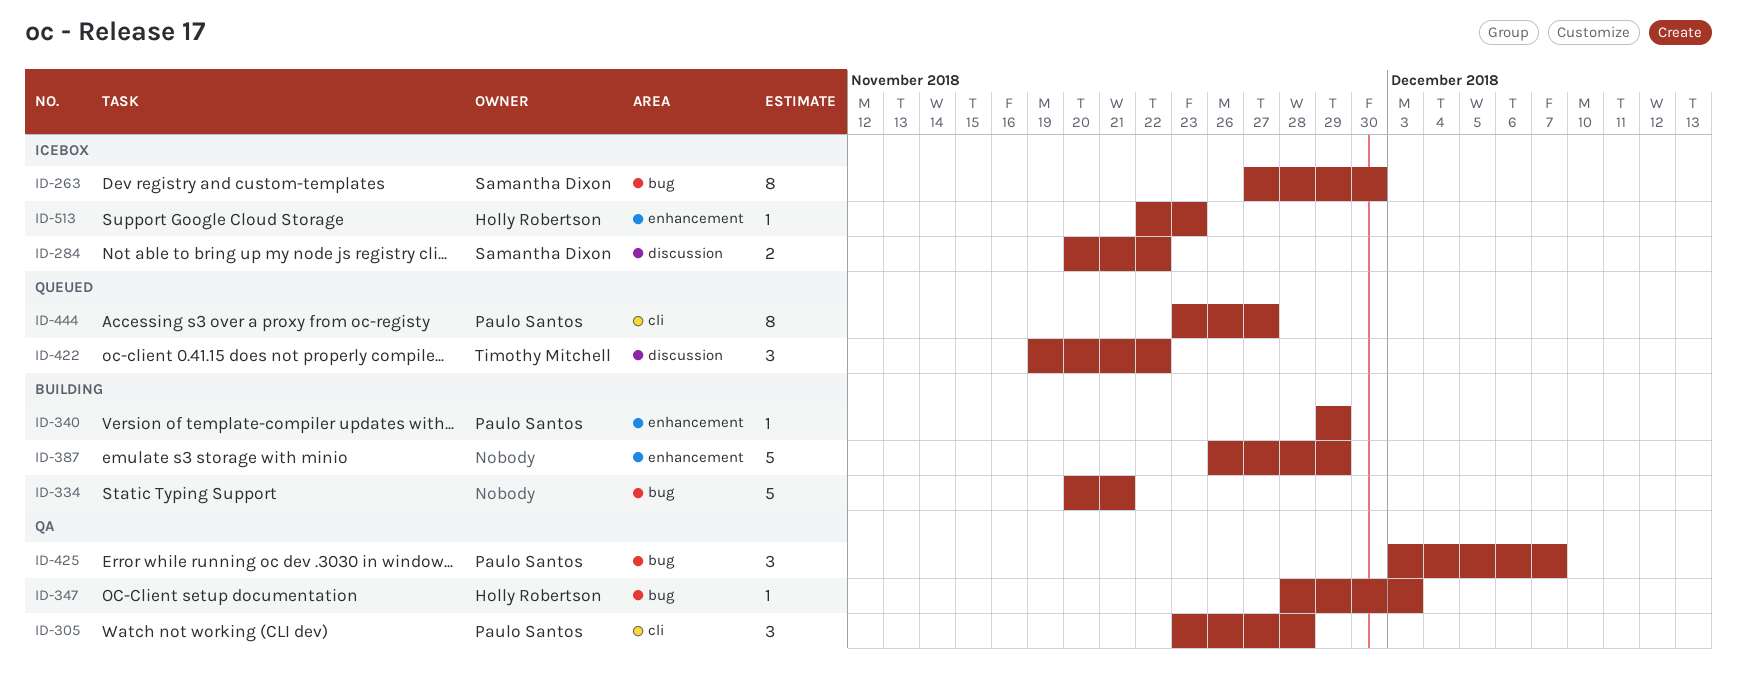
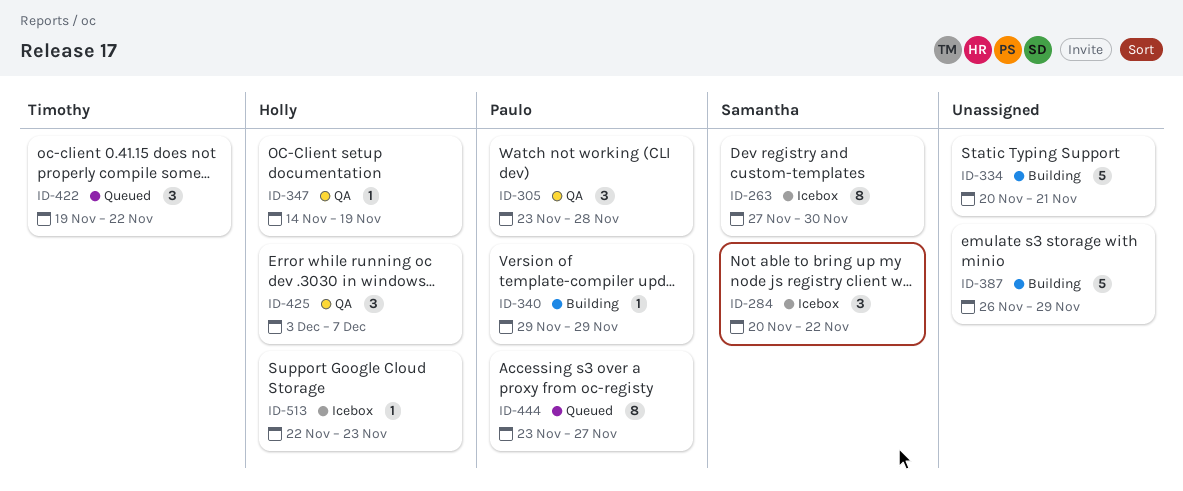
ID-284, estimate: 2 -> 3
ID-347, start: Nov 28 -> Nov 14
ID-347, due: Dec 3 -> Nov 19
ID-425, owner: Paulo Santos -> Holly Robertson

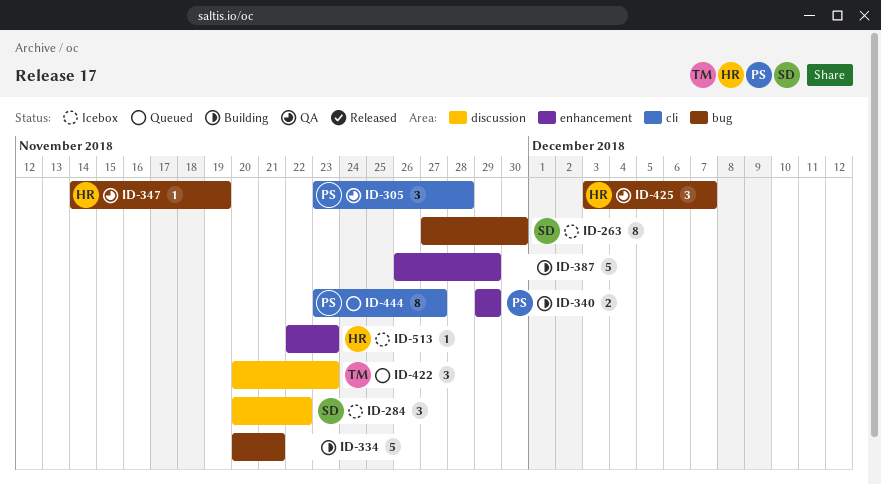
ID-340, estimate: 1 -> 2
ID-422, start: Nov 19 -> Nov 20
ID-422, due: Nov 22 -> Nov 23

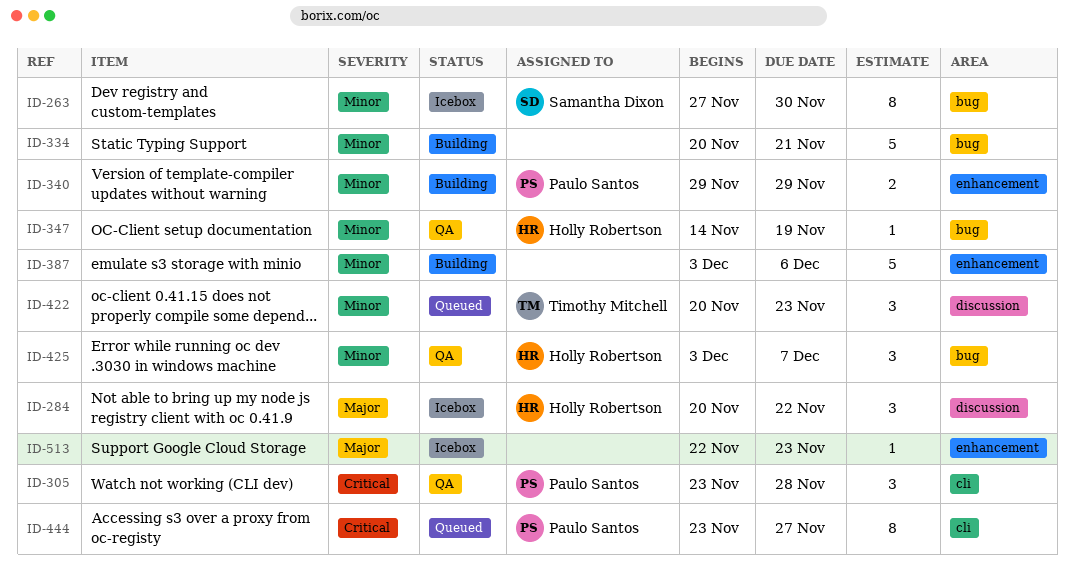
ID-284, owner: Samantha Dixon -> Holly Robertson
ID-387, start: Nov 26 -> Dec 3
ID-387, due: Nov 29 -> Dec 6
ID-513, owner: Holly Robertson -> none

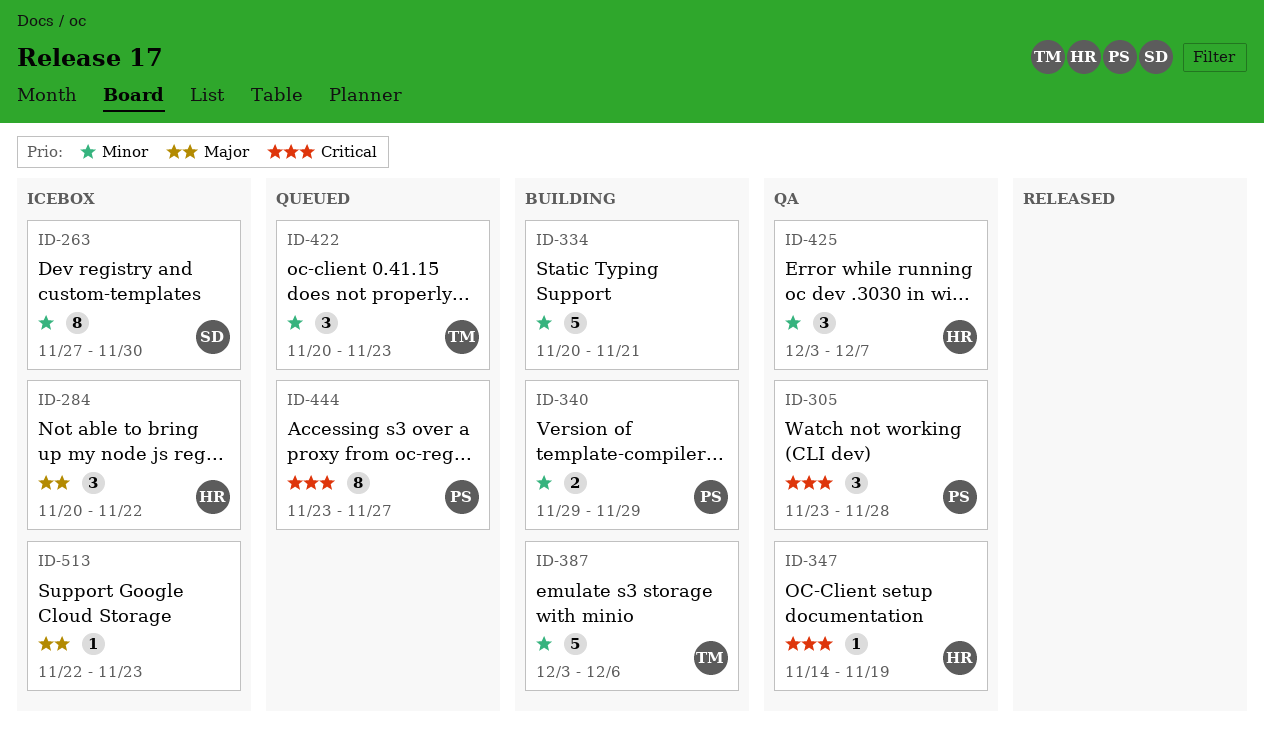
ID-347, priority: Minor -> Critical
ID-387, owner: none -> Timothy Mitchell

